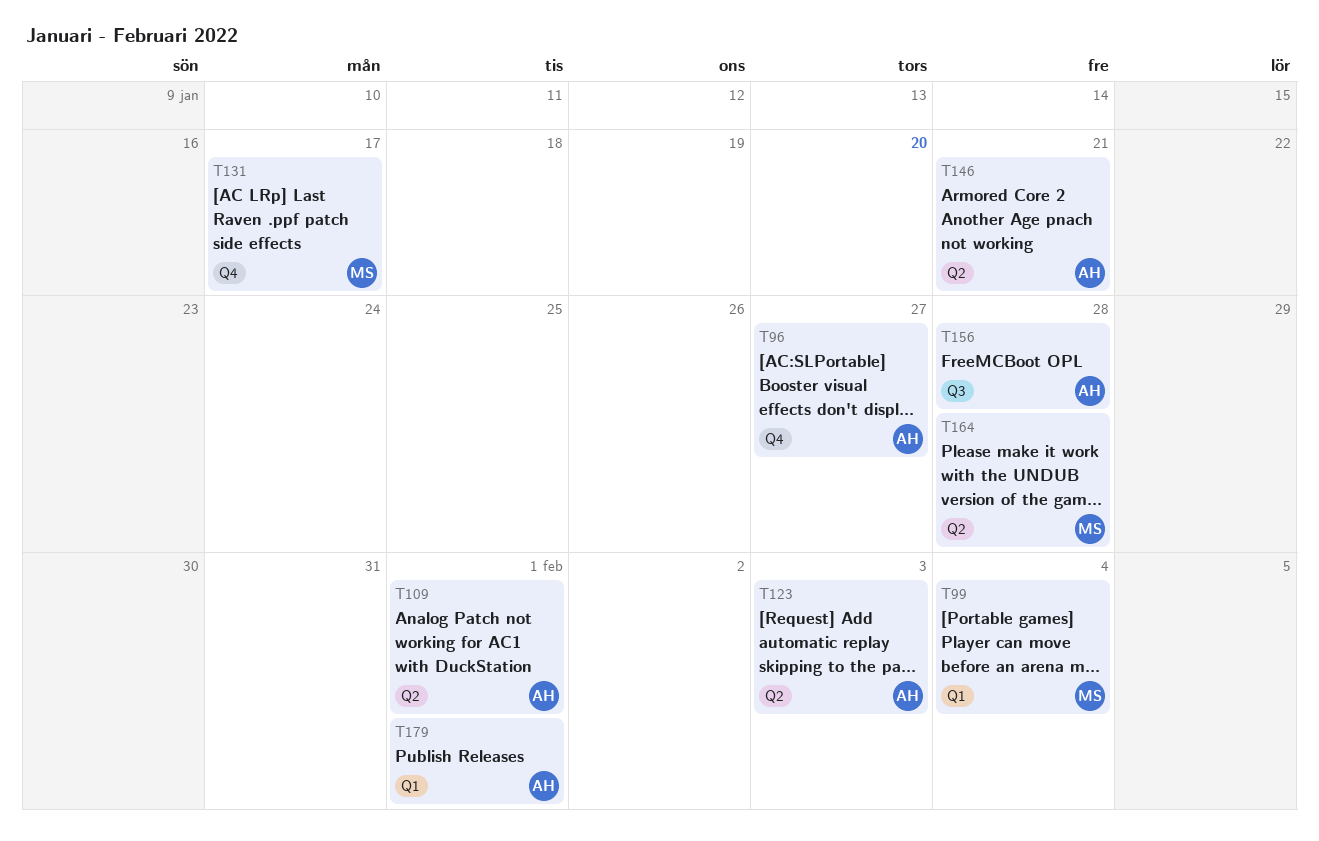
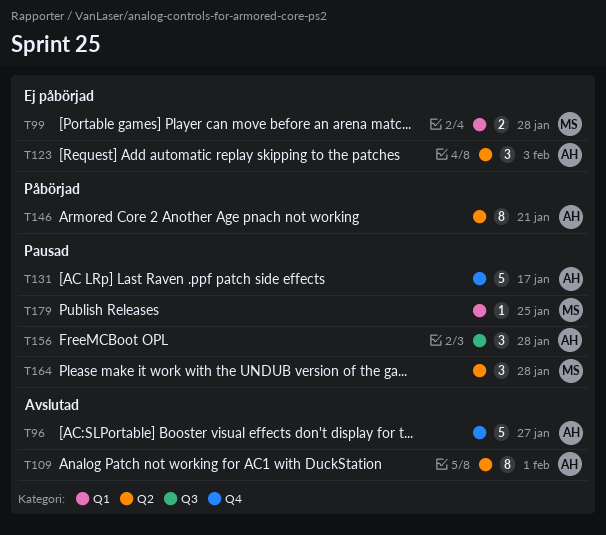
T99, due: Feb 4 -> Jan 28
T131, owner: MS -> AH
T179, owner: AH -> MS
T179, due: Feb 1 -> Jan 25

